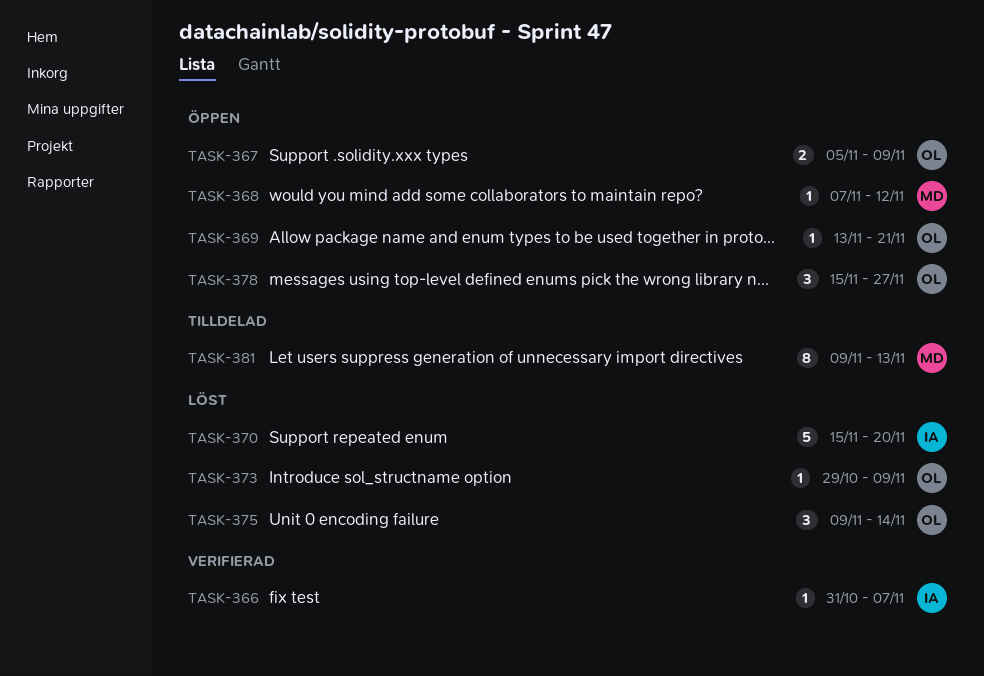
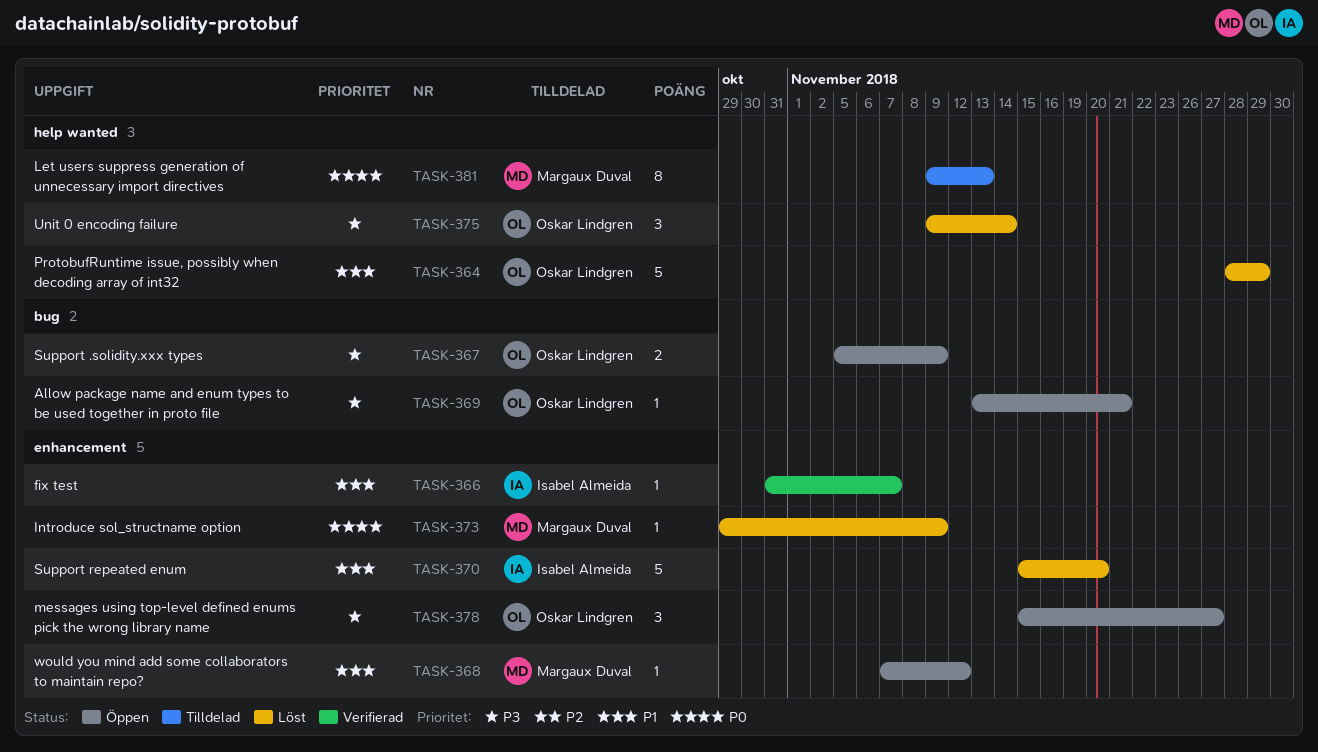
TASK-364: none -> present
TASK-373, owner: Oskar Lindgren -> Margaux Duval

